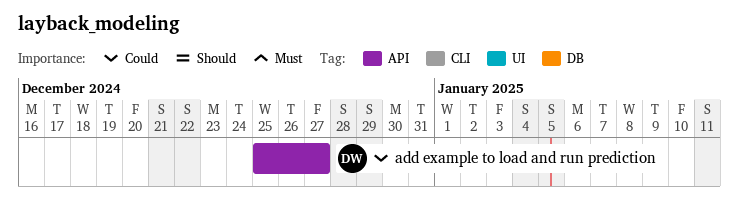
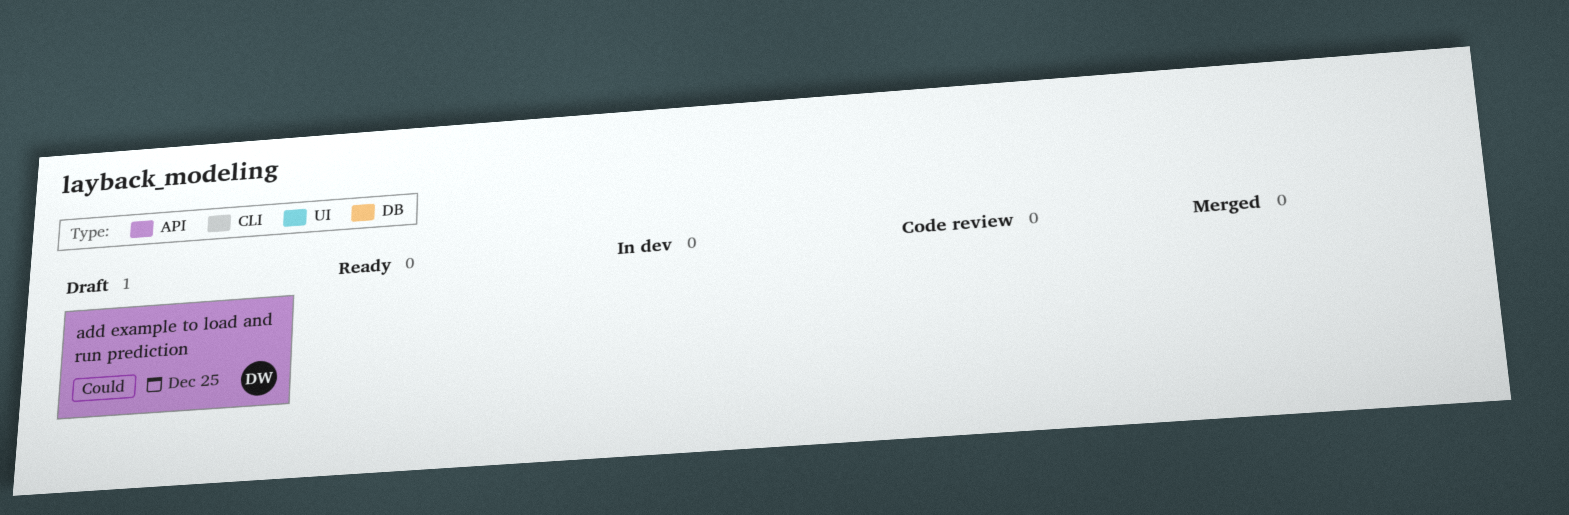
add example to load and run prediction, due: Dec 27 -> Dec 25

